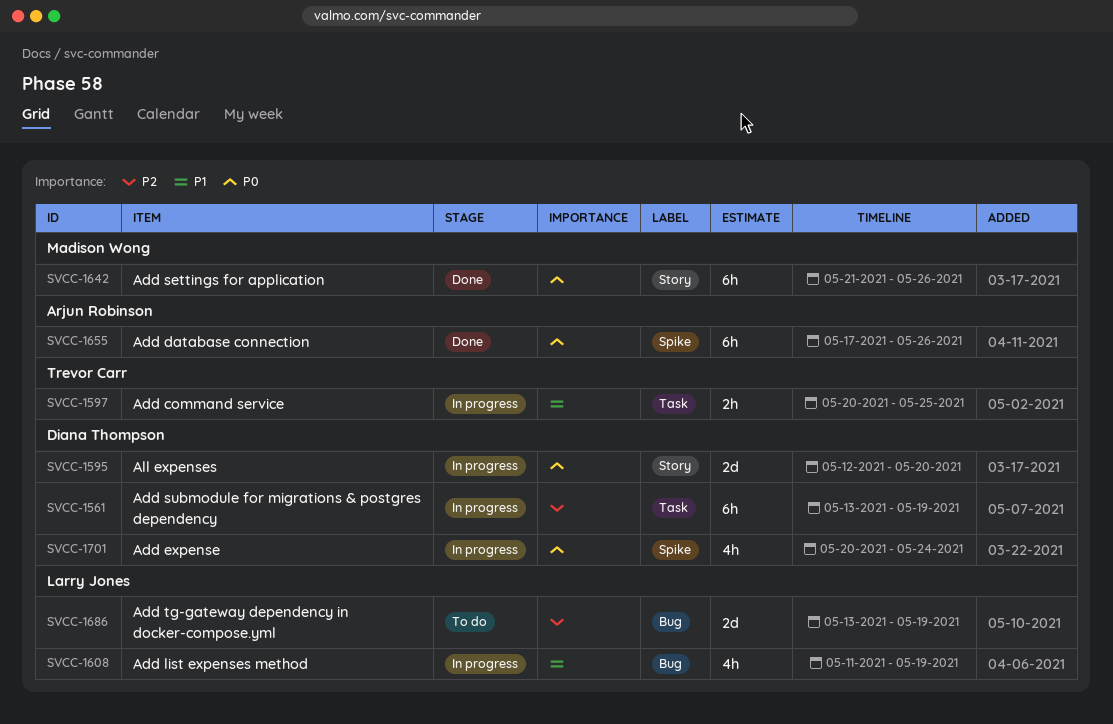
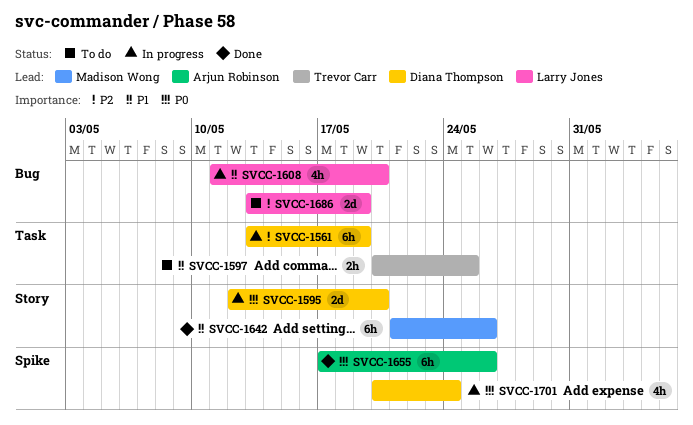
SVCC-1597, status: In progress -> To do
SVCC-1608, due: May 19 -> May 20
SVCC-1642, priority: P0 -> P1

